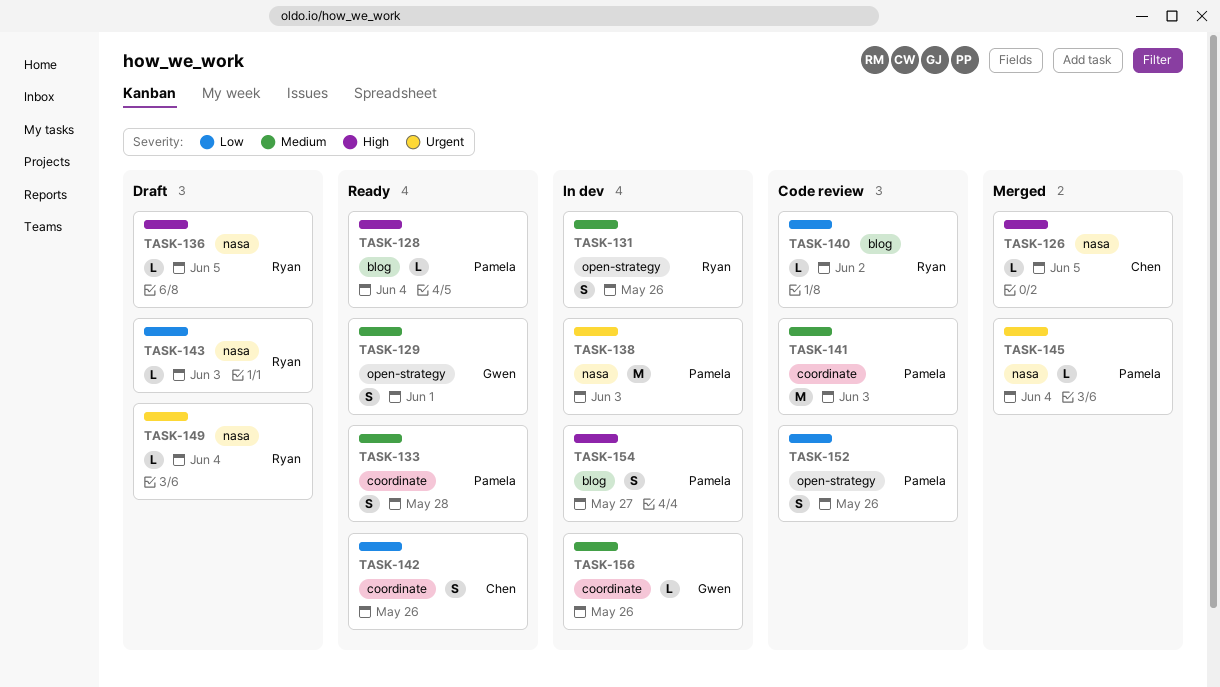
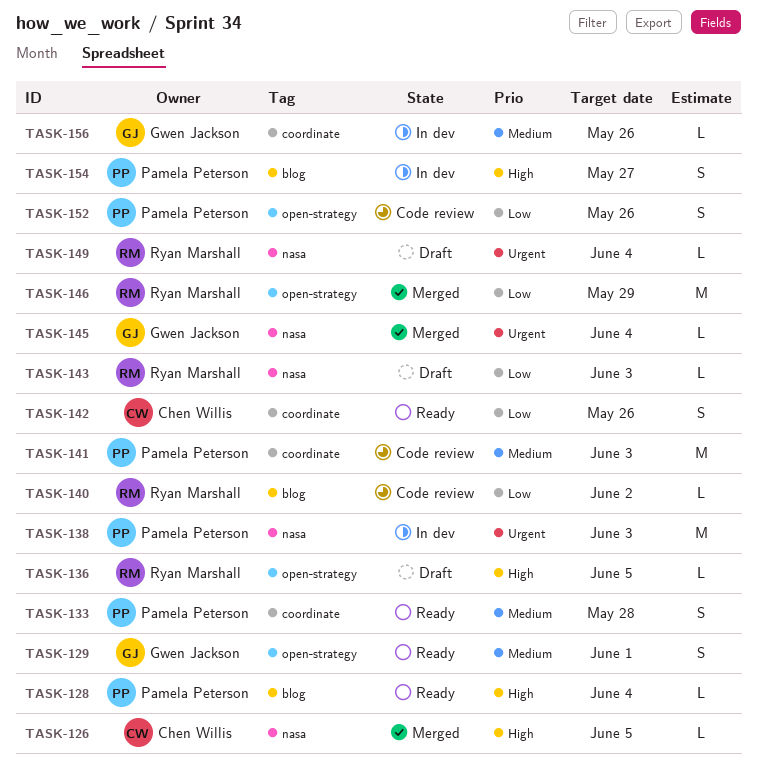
TASK-131: present -> none
TASK-136, label: nasa -> open-strategy
TASK-145, owner: Pamela Peterson -> Gwen Jackson
TASK-146: none -> present

